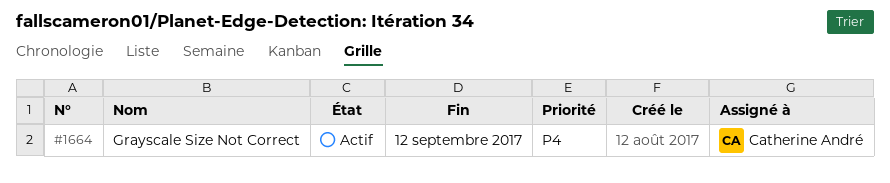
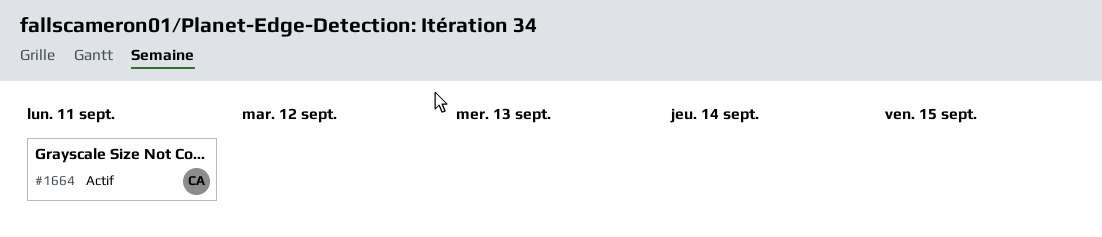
#1664, due: Sep 12 -> Sep 11

